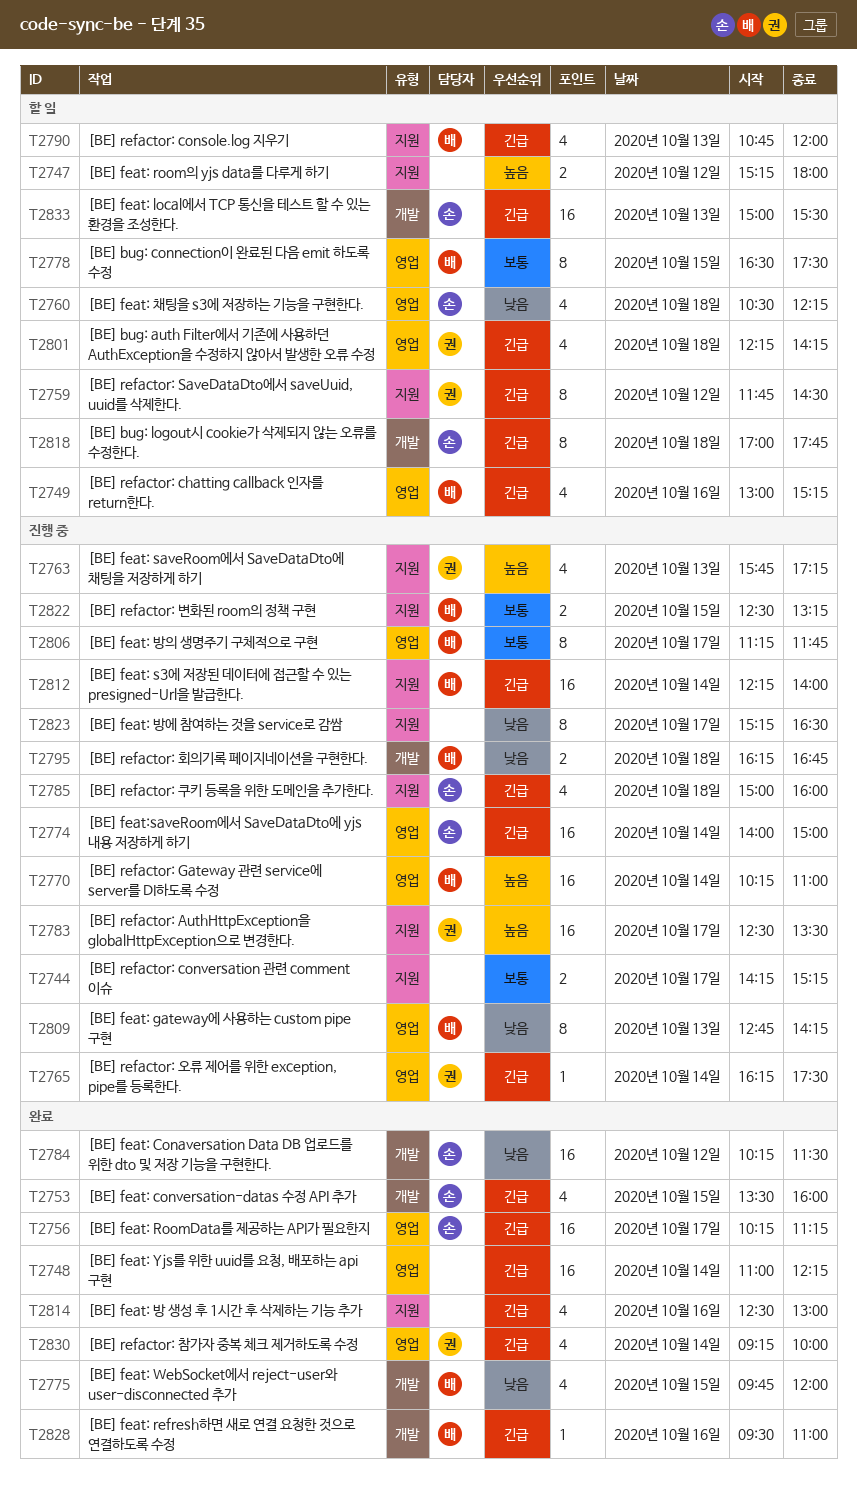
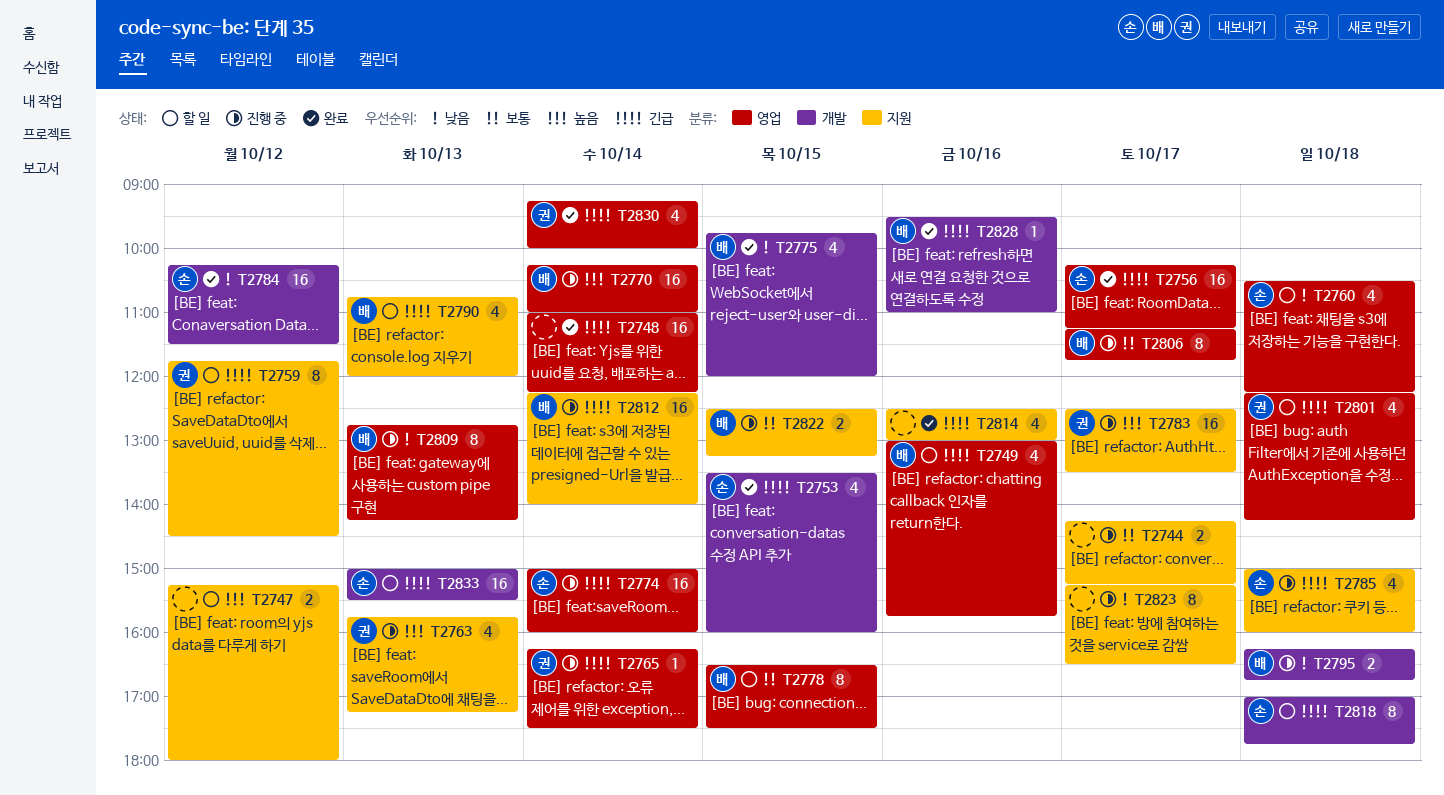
T2749, ends: 15:15 -> 15:45
T2774, begins: 14:00 -> 15:00
T2774, ends: 15:00 -> 16:00

